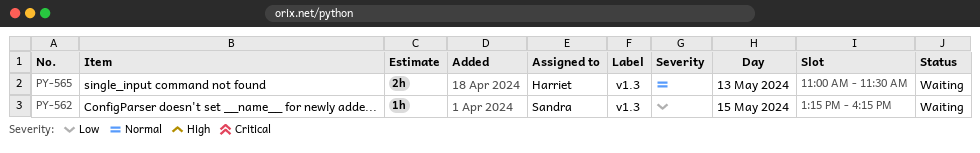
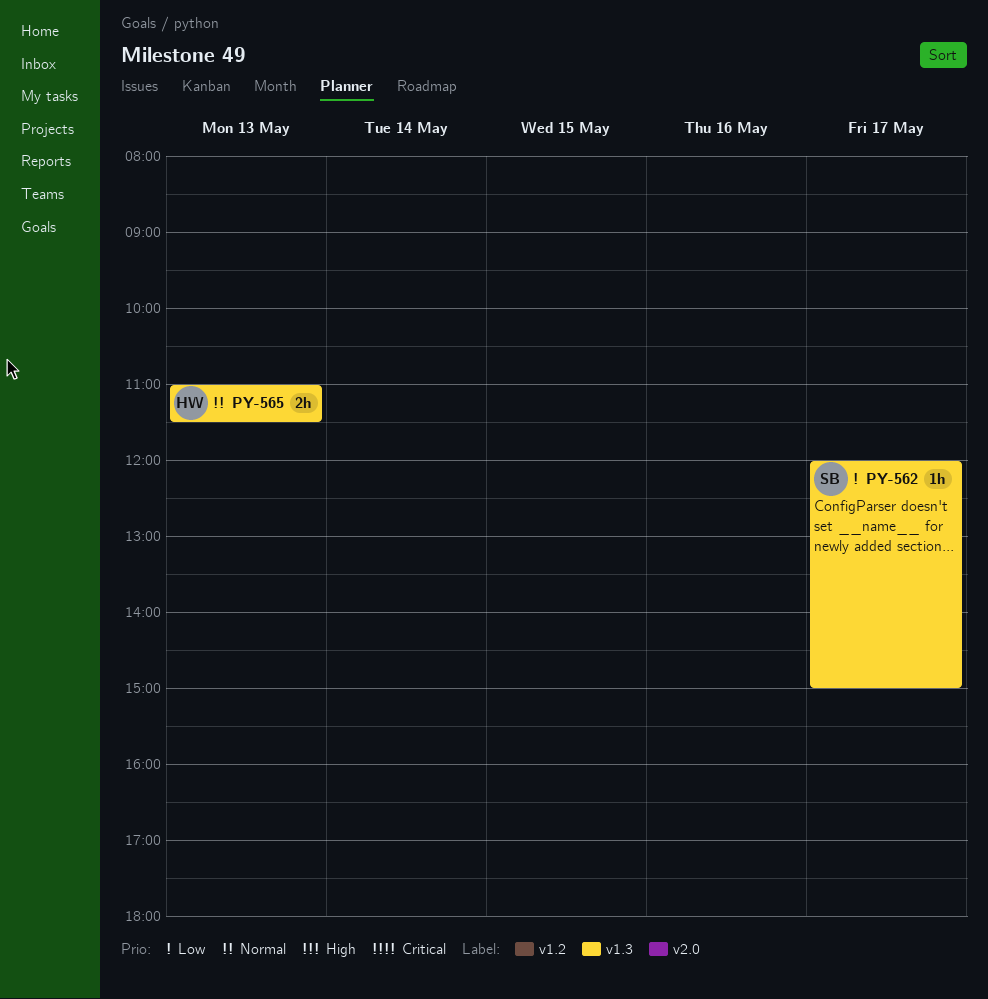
PY-562, day: May 15 -> May 17
PY-562, begins: 13:15 -> 12:00
PY-562, ends: 16:15 -> 15:00

